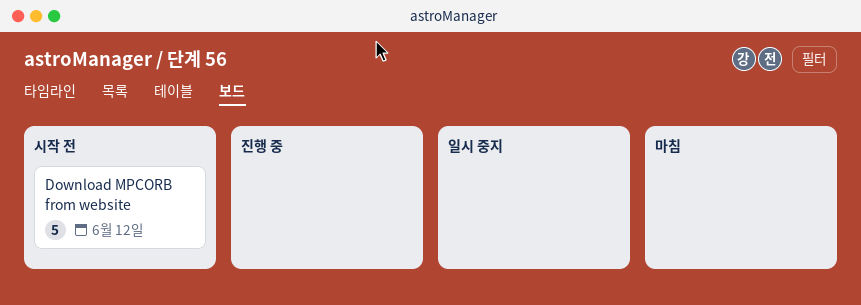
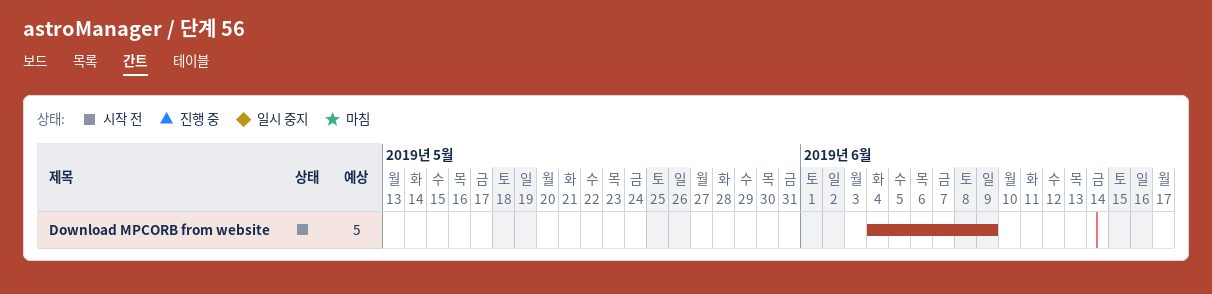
Download MPCORB from website, due: Jun 12 -> Jun 9

